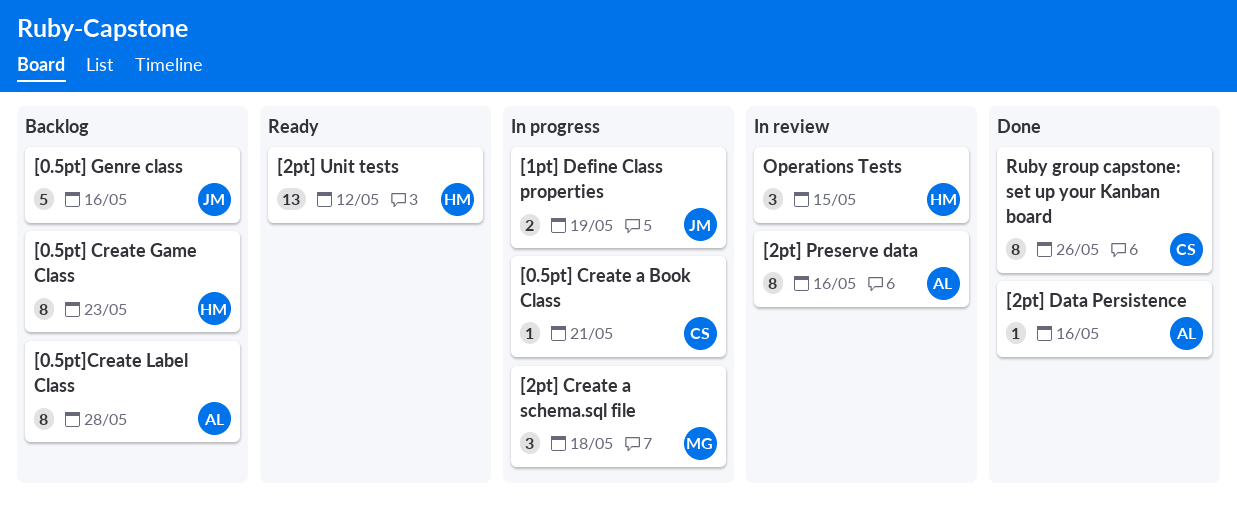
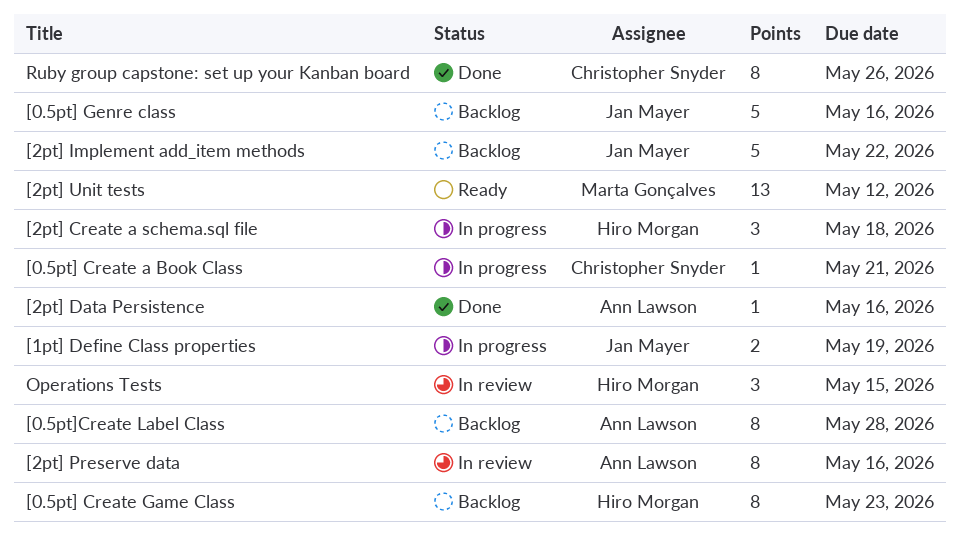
[2pt] Create a schema.sql file, owner: Marta Gonçalves -> Hiro Morgan
[2pt] Implement add_item methods: none -> present
[2pt] Unit tests, owner: Hiro Morgan -> Marta Gonçalves

